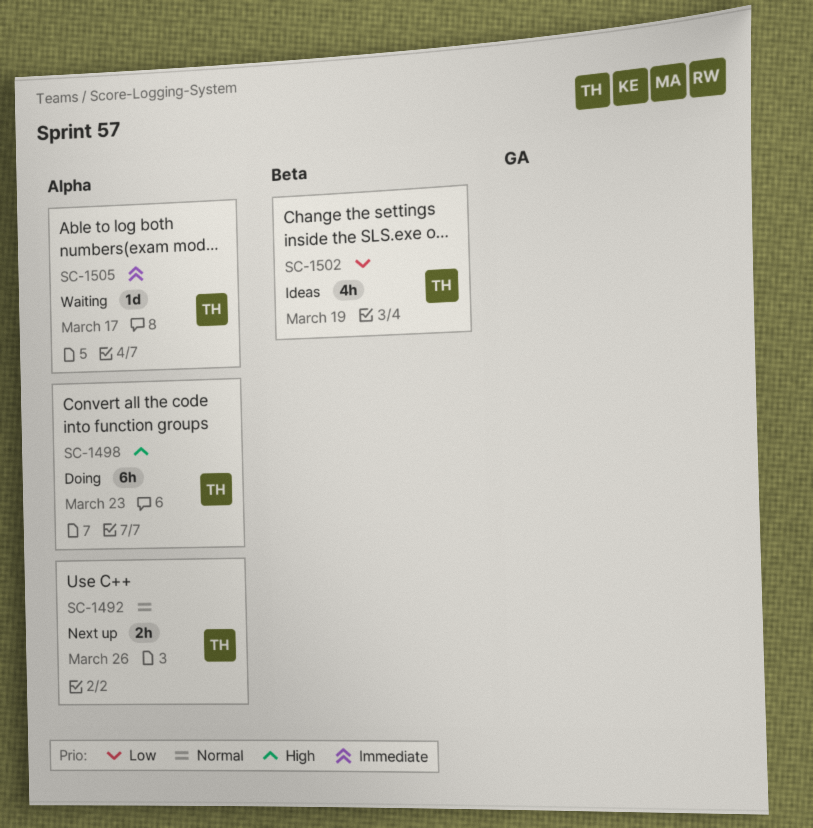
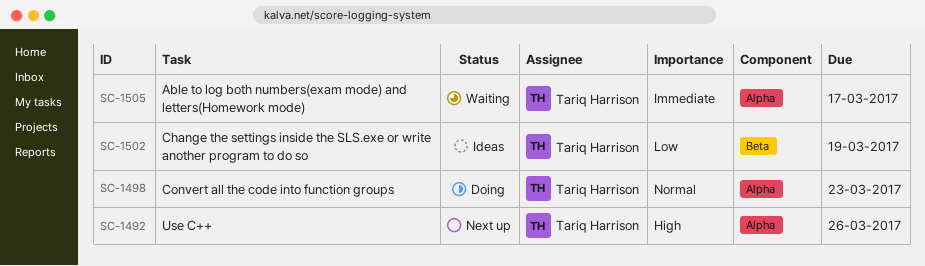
SC-1492, priority: Normal -> High
SC-1498, priority: High -> Normal

